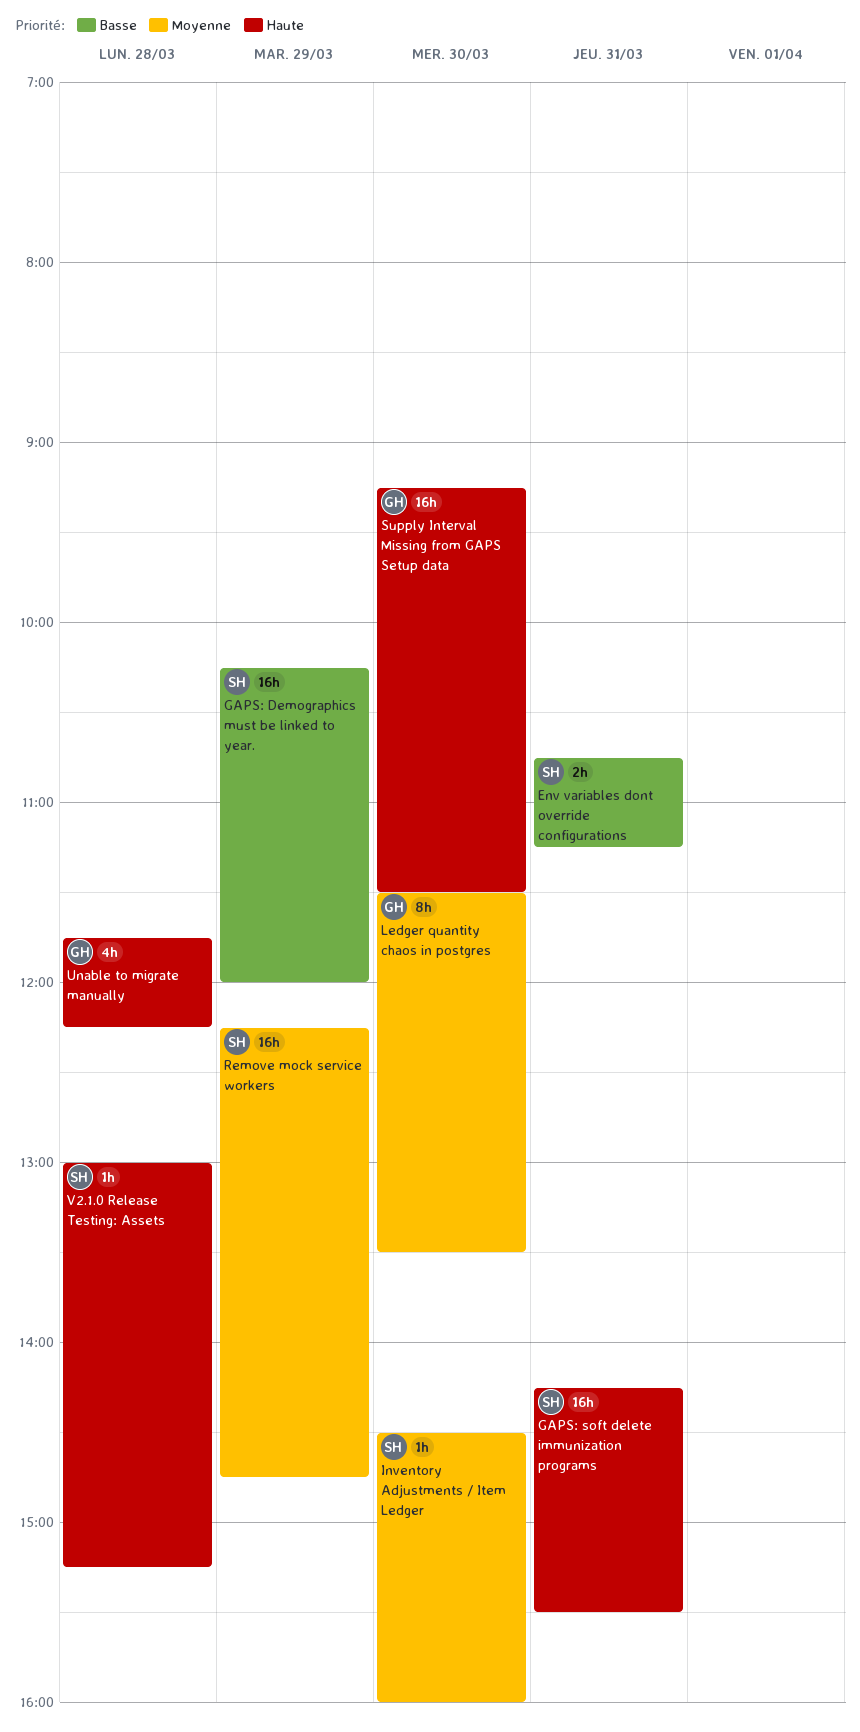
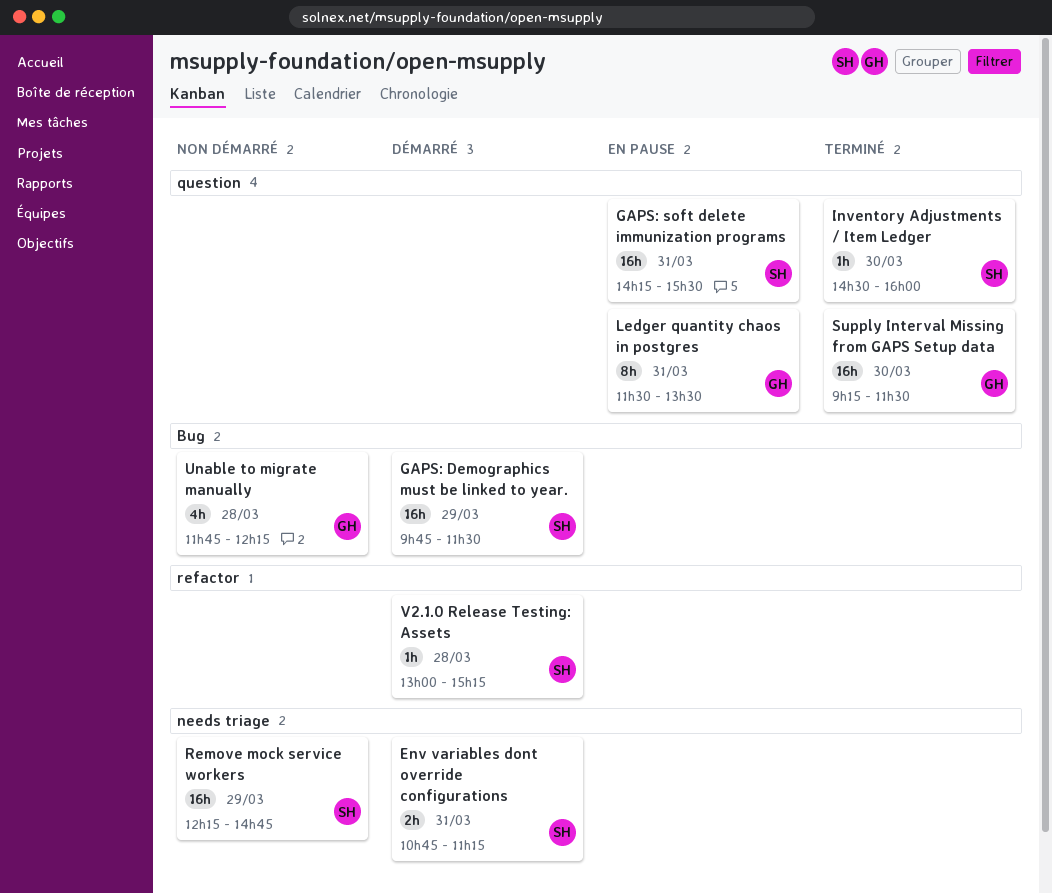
GAPS: Demographics must be linked to year., begins: 10:15 -> 09:45
GAPS: Demographics must be linked to year., ends: 12:00 -> 11:30
Ledger quantity chaos in postgres, day: Mar 30 -> Mar 31

